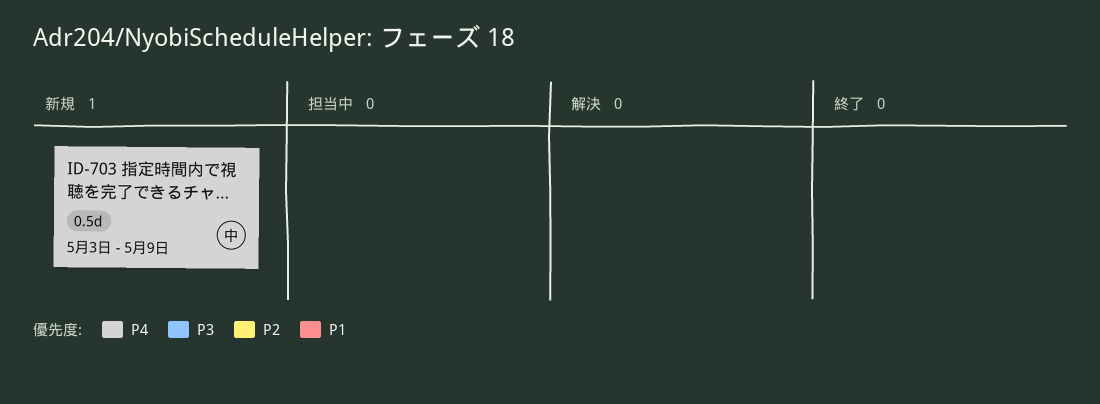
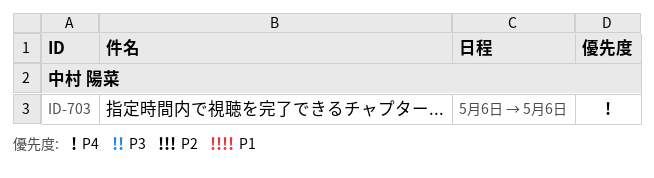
ID-703, start: May 3 -> May 6
ID-703, due: May 9 -> May 6

